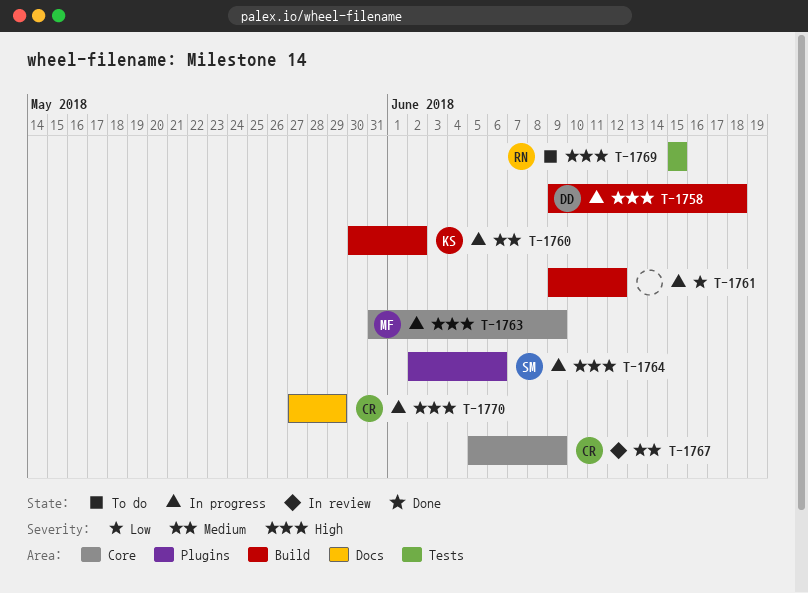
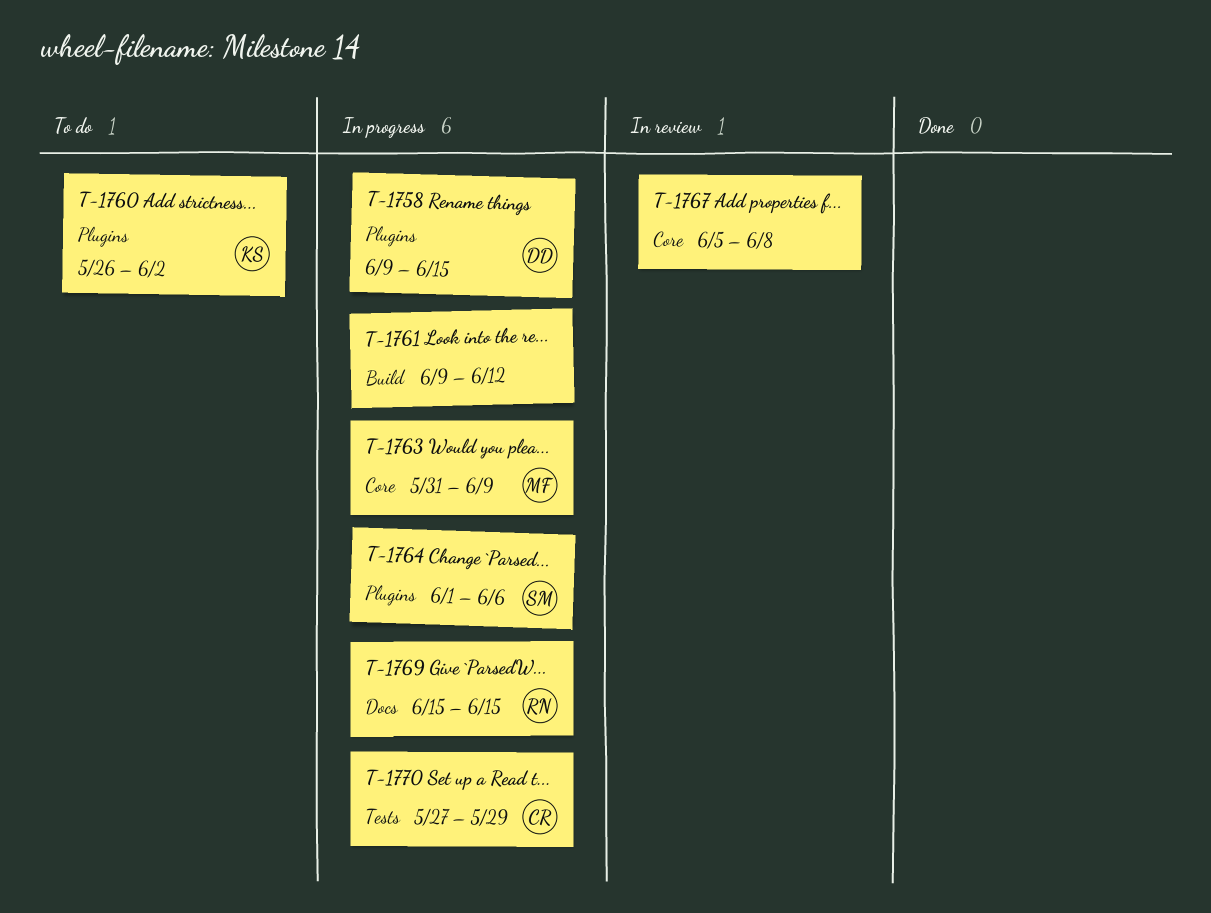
T-1758, label: Build -> Plugins
T-1758, due: Jun 18 -> Jun 15
T-1760, status: In progress -> To do
T-1760, label: Build -> Plugins
T-1760, start: May 30 -> May 26
T-1764, start: Jun 2 -> Jun 1
T-1767, owner: CR -> none
T-1767, due: Jun 9 -> Jun 8
T-1769, status: To do -> In progress
T-1769, label: Tests -> Docs
T-1770, label: Docs -> Tests

